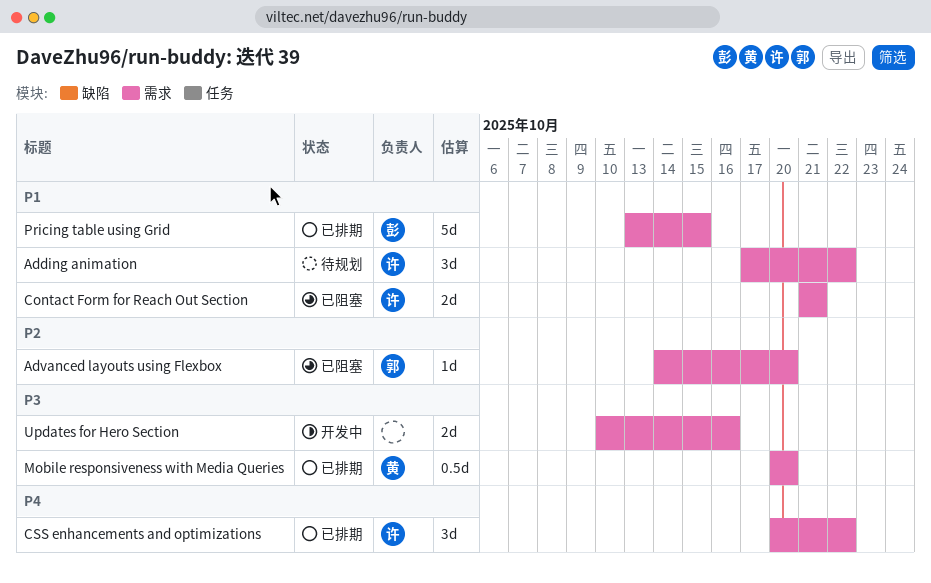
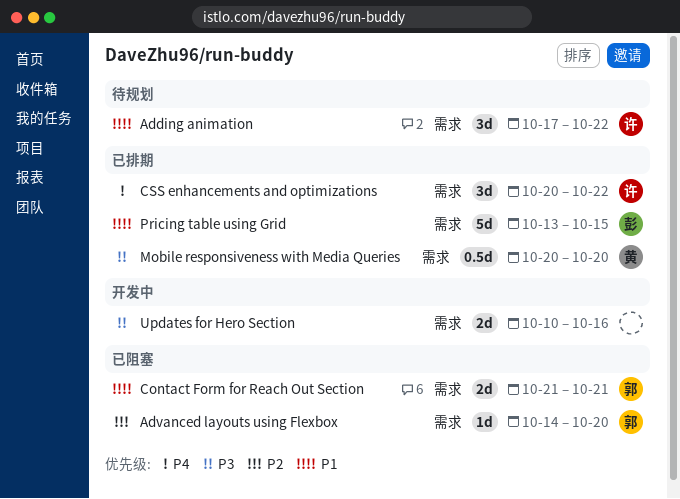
Contact Form for Reach Out Section, owner: 许 -> 郭

